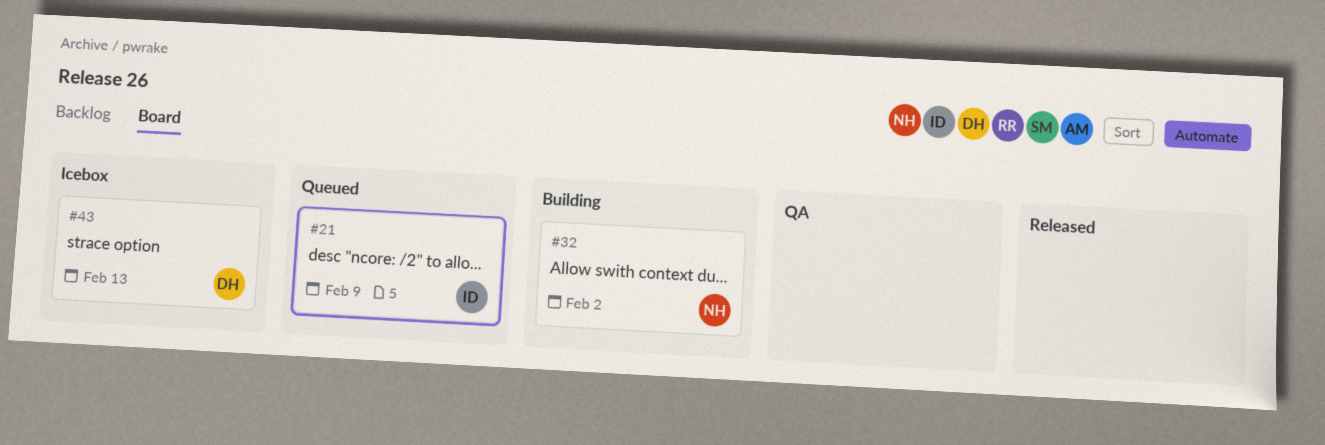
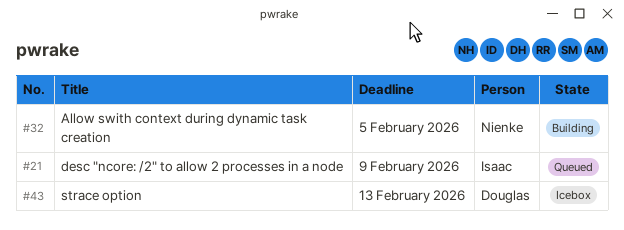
#32, due: Feb 2 -> Feb 5

